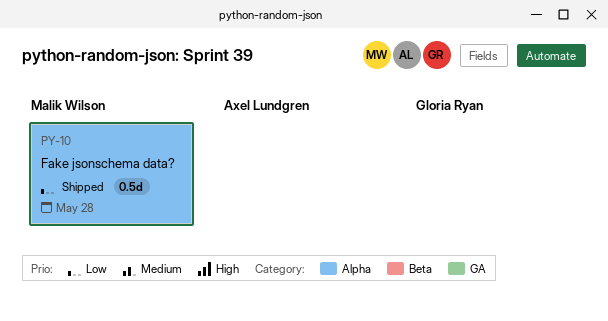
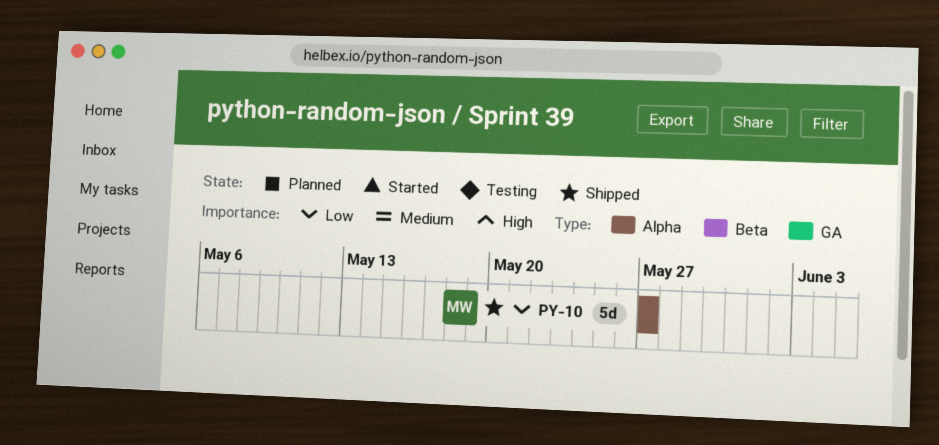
PY-10, estimate: 0.5d -> 5d
PY-10, due: May 28 -> May 27

